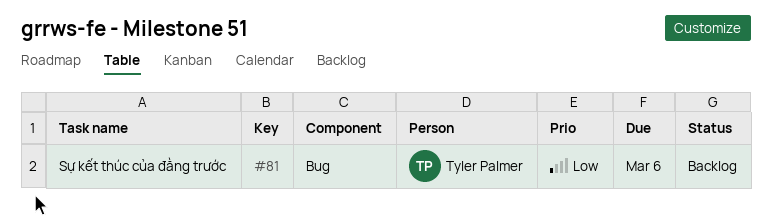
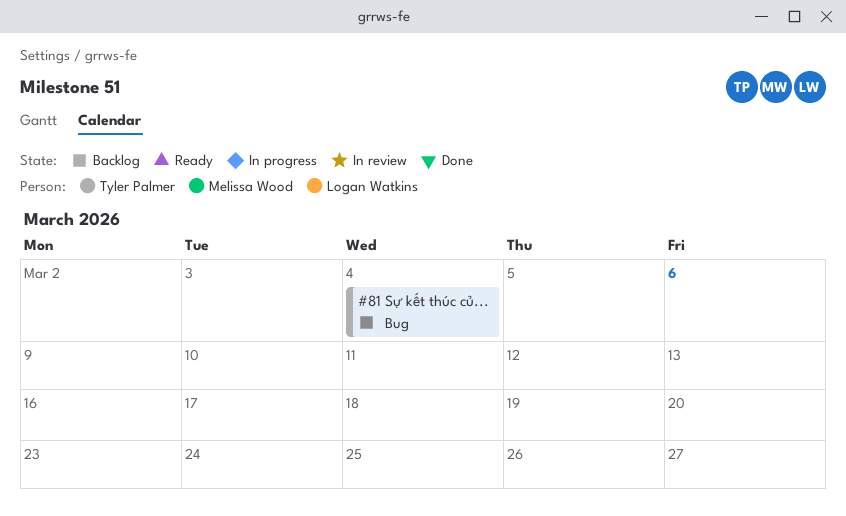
#81, due: Mar 6 -> Mar 4

